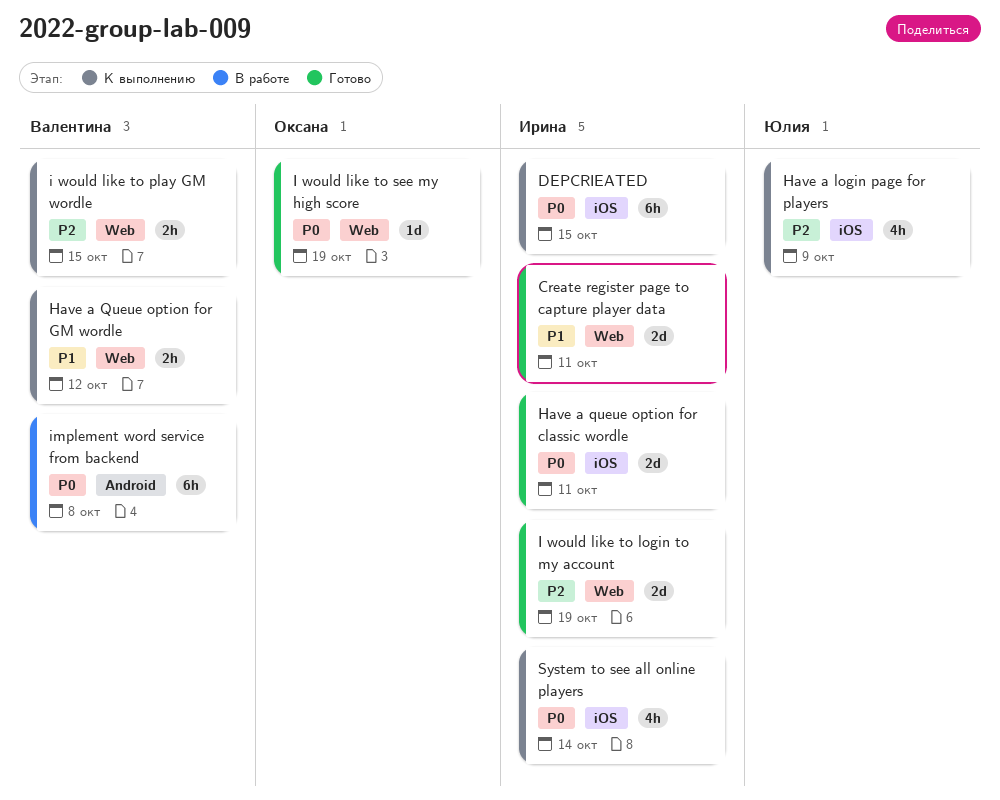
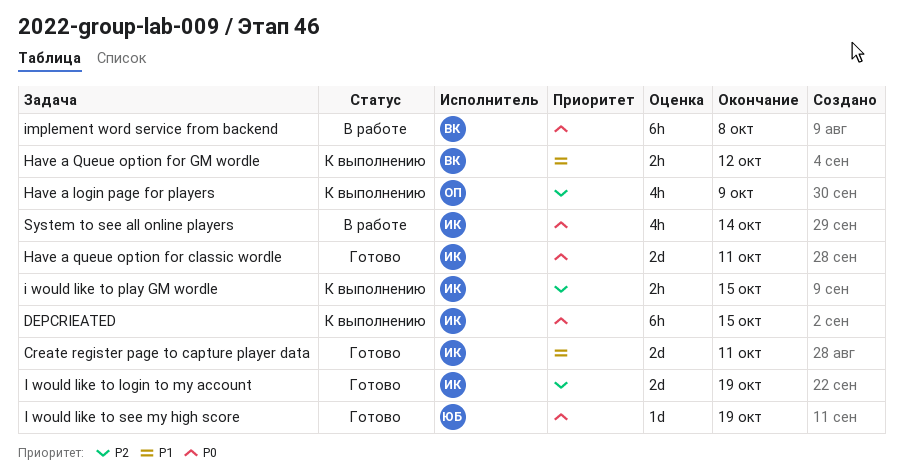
Have a login page for players, owner: Юлия -> Оксана
i would like to play GM wordle, owner: Валентина -> Ирина
I would like to see my high score, owner: Оксана -> Юлия
System to see all online players, status: К выполнению -> В работе

